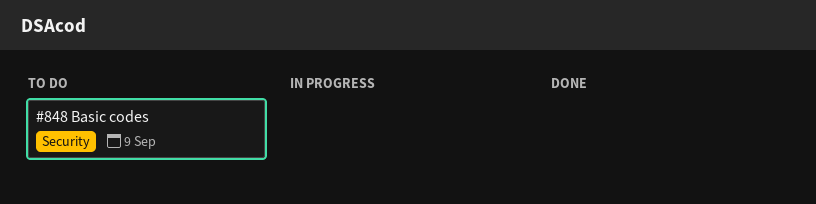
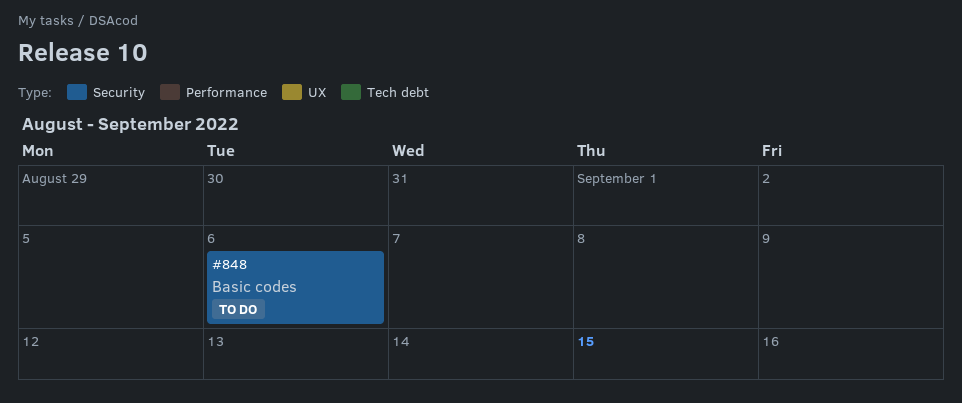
#848, due: Sep 9 -> Sep 6

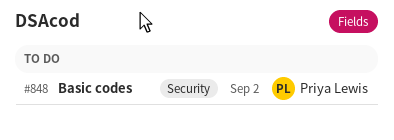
#848, due: Sep 6 -> Sep 2

